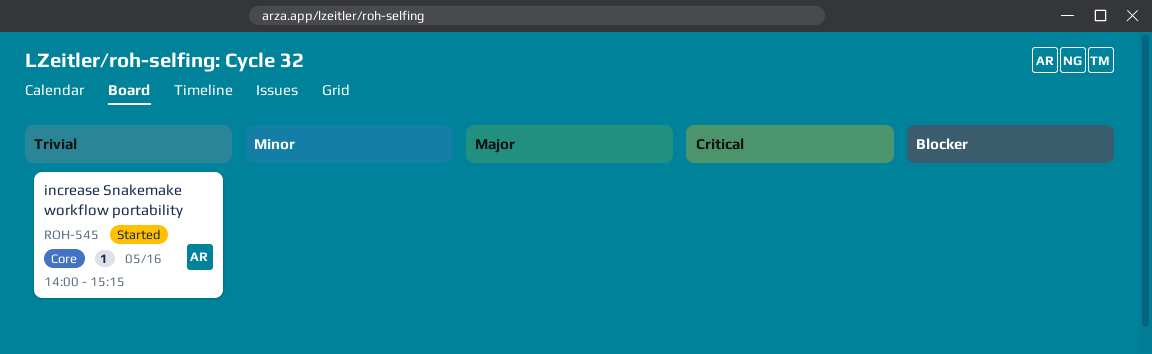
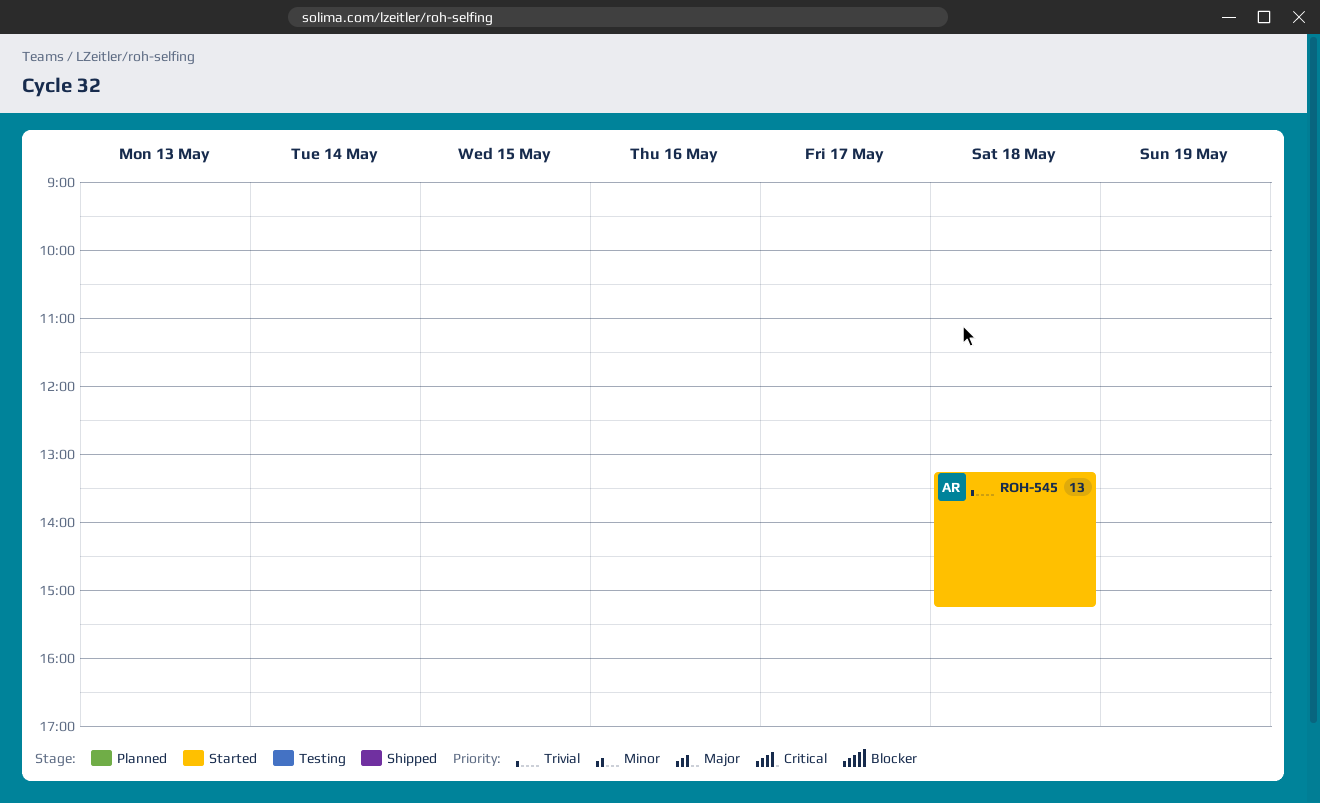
ROH-545, estimate: 1 -> 13
ROH-545, day: May 16 -> May 18
ROH-545, begins: 14:00 -> 13:15

